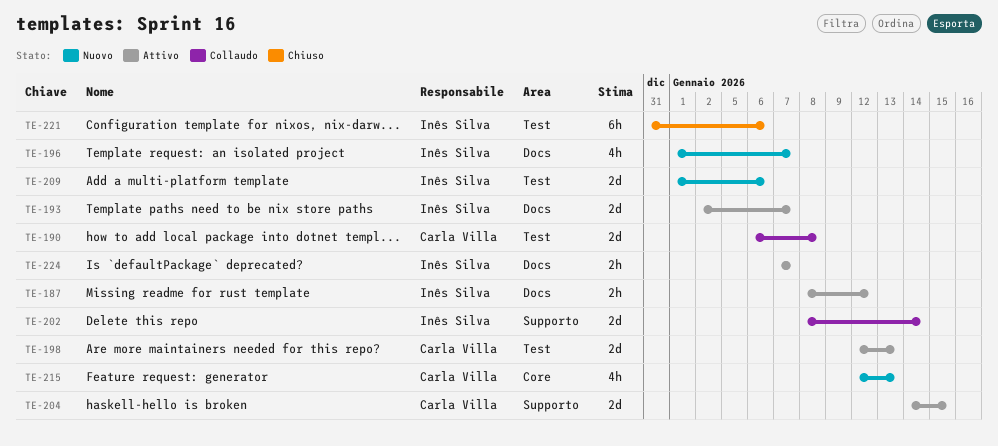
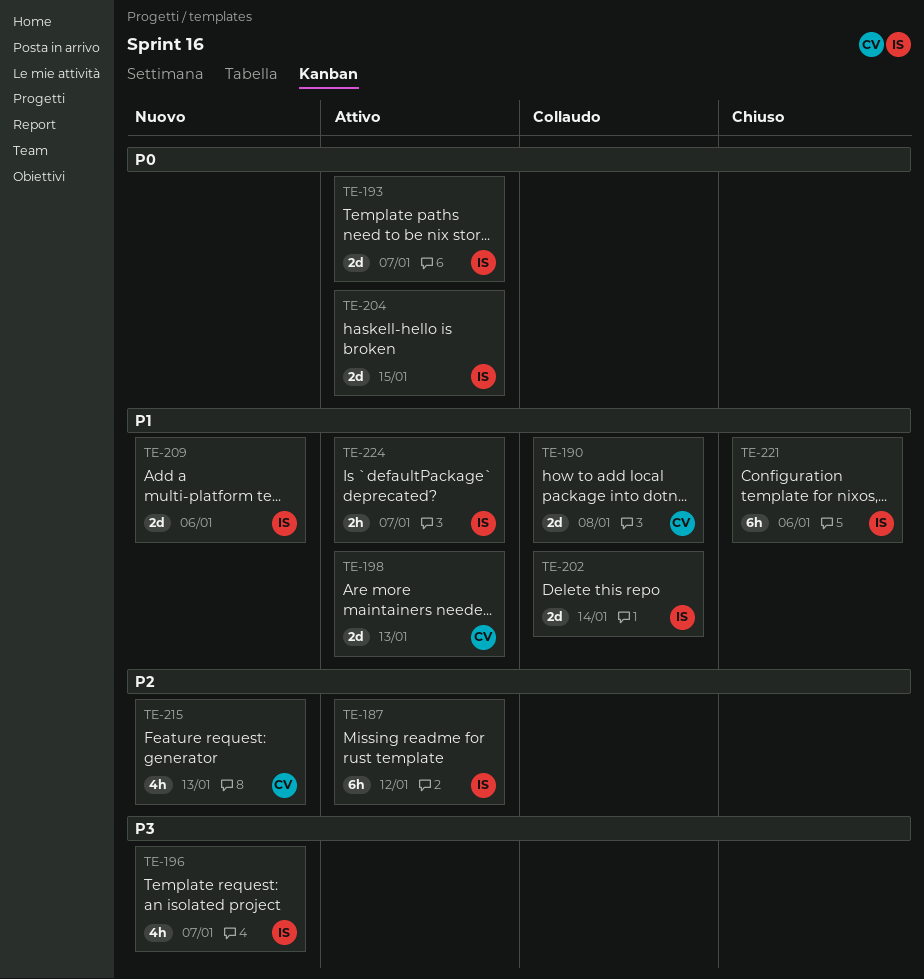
TE-187, estimate: 2h -> 6h
TE-204, owner: Carla Villa -> Inês Silva

